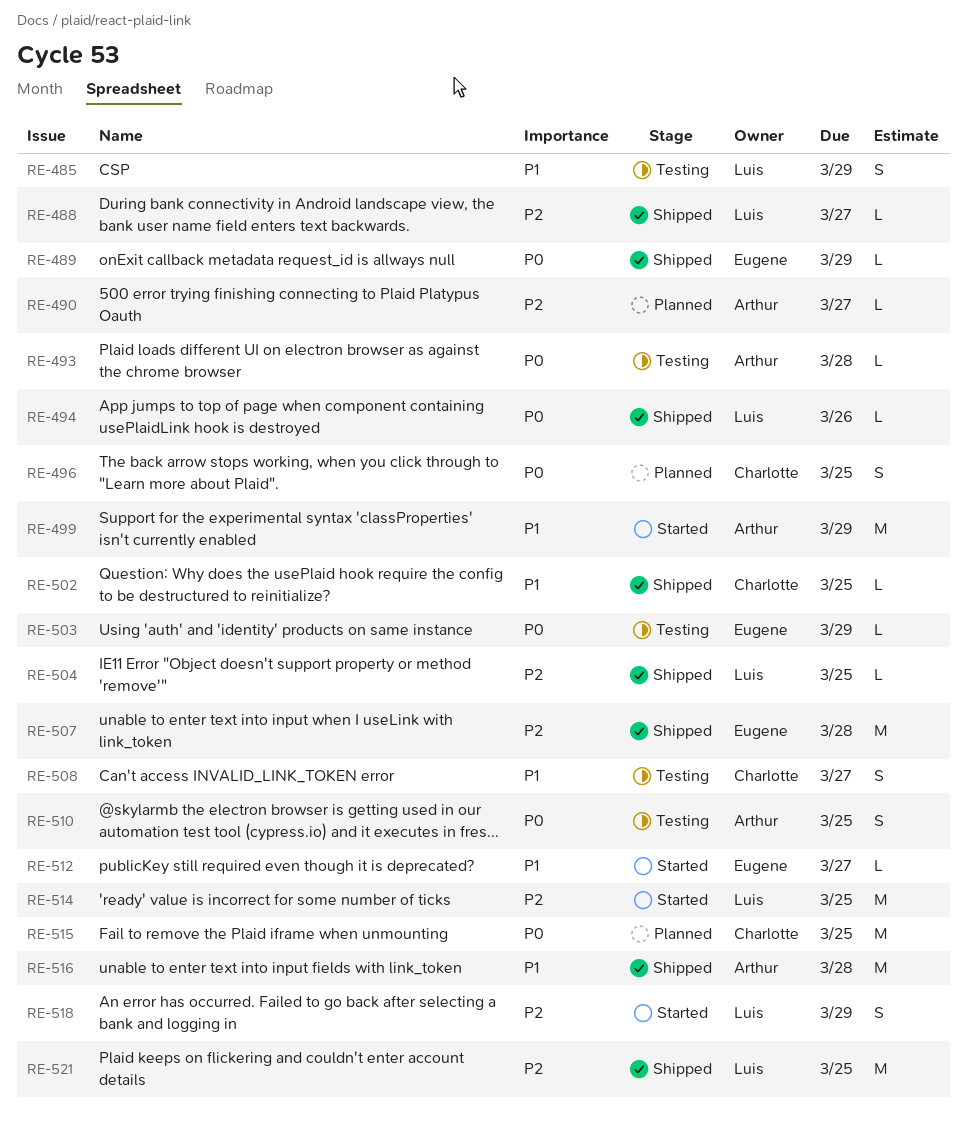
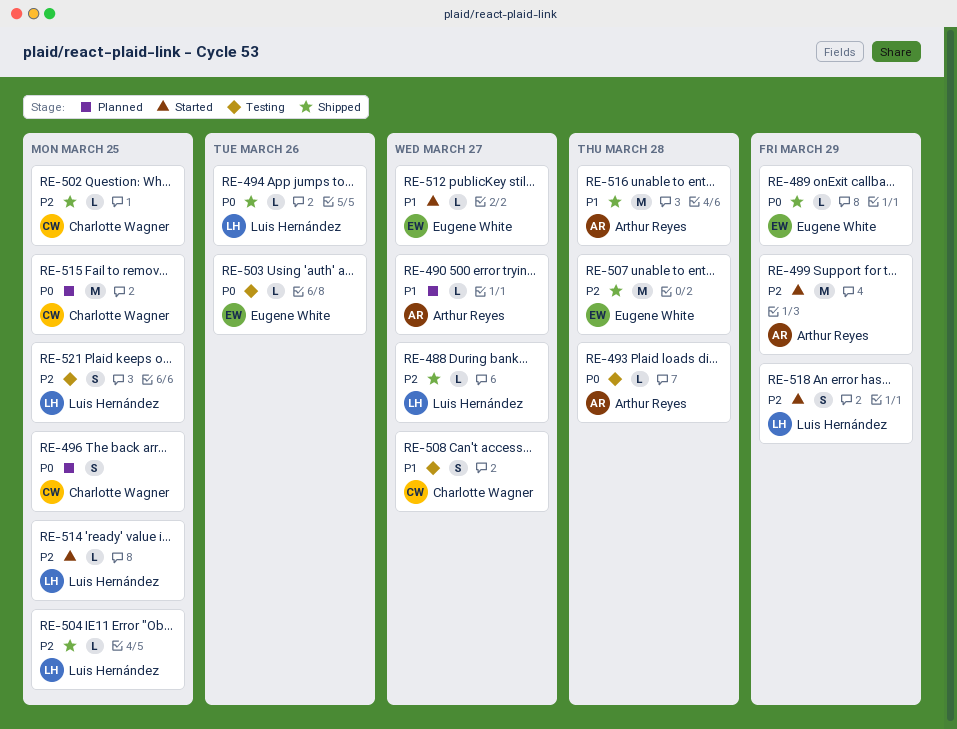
RE-485: present -> none
RE-490, priority: P2 -> P1
RE-499, priority: P1 -> P2
RE-502, priority: P1 -> P2
RE-503, due: Mar 29 -> Mar 26
RE-510: present -> none
RE-514, estimate: M -> L
RE-521, status: Shipped -> Testing
RE-521, estimate: M -> S

